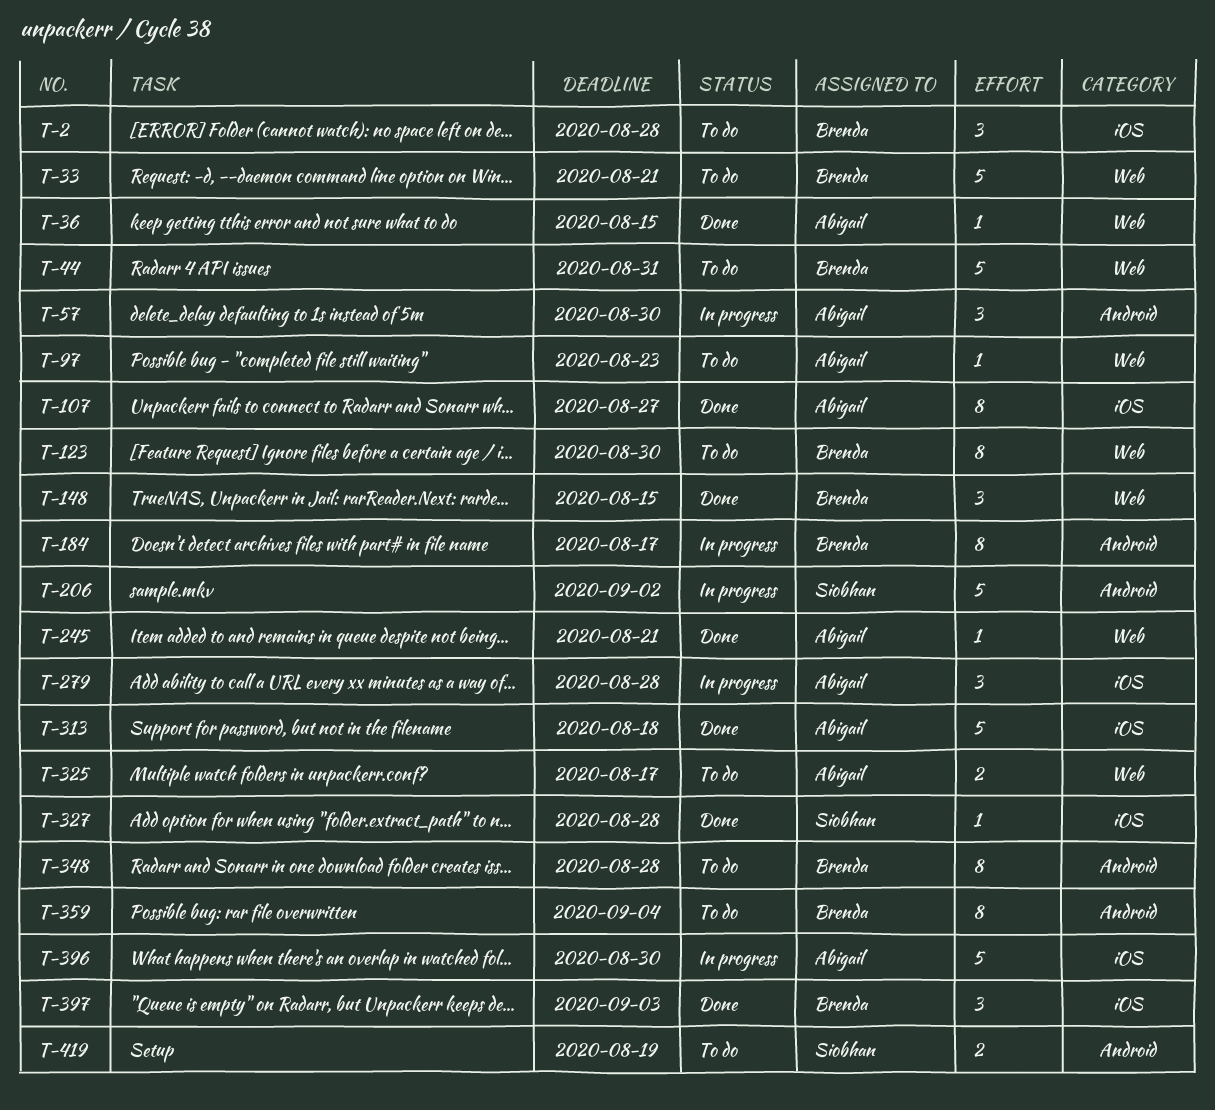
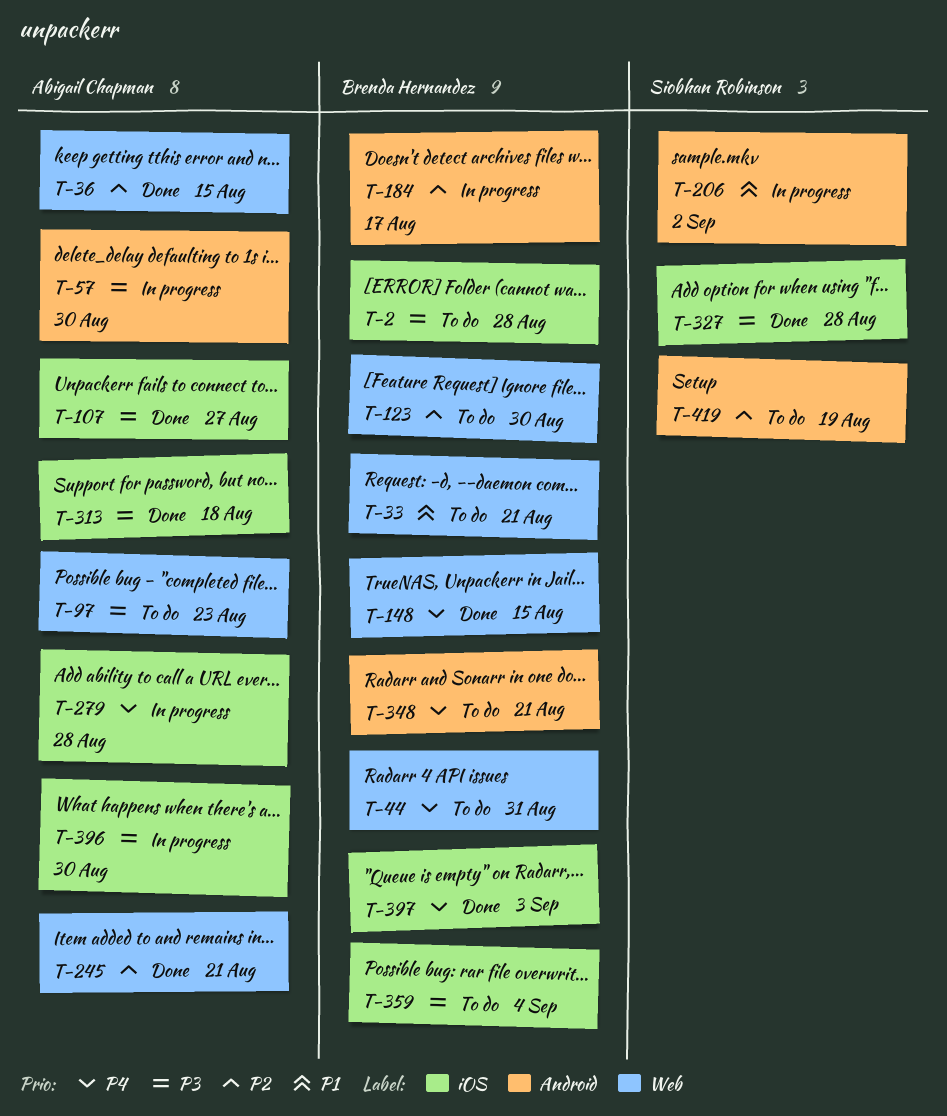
T-325: present -> none
T-348, due: Aug 28 -> Aug 21
T-359, label: Android -> iOS

